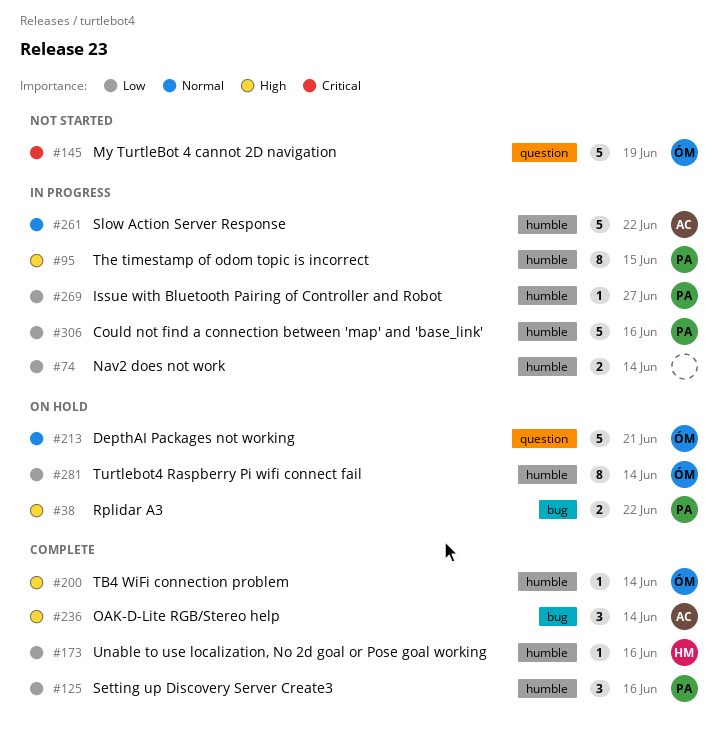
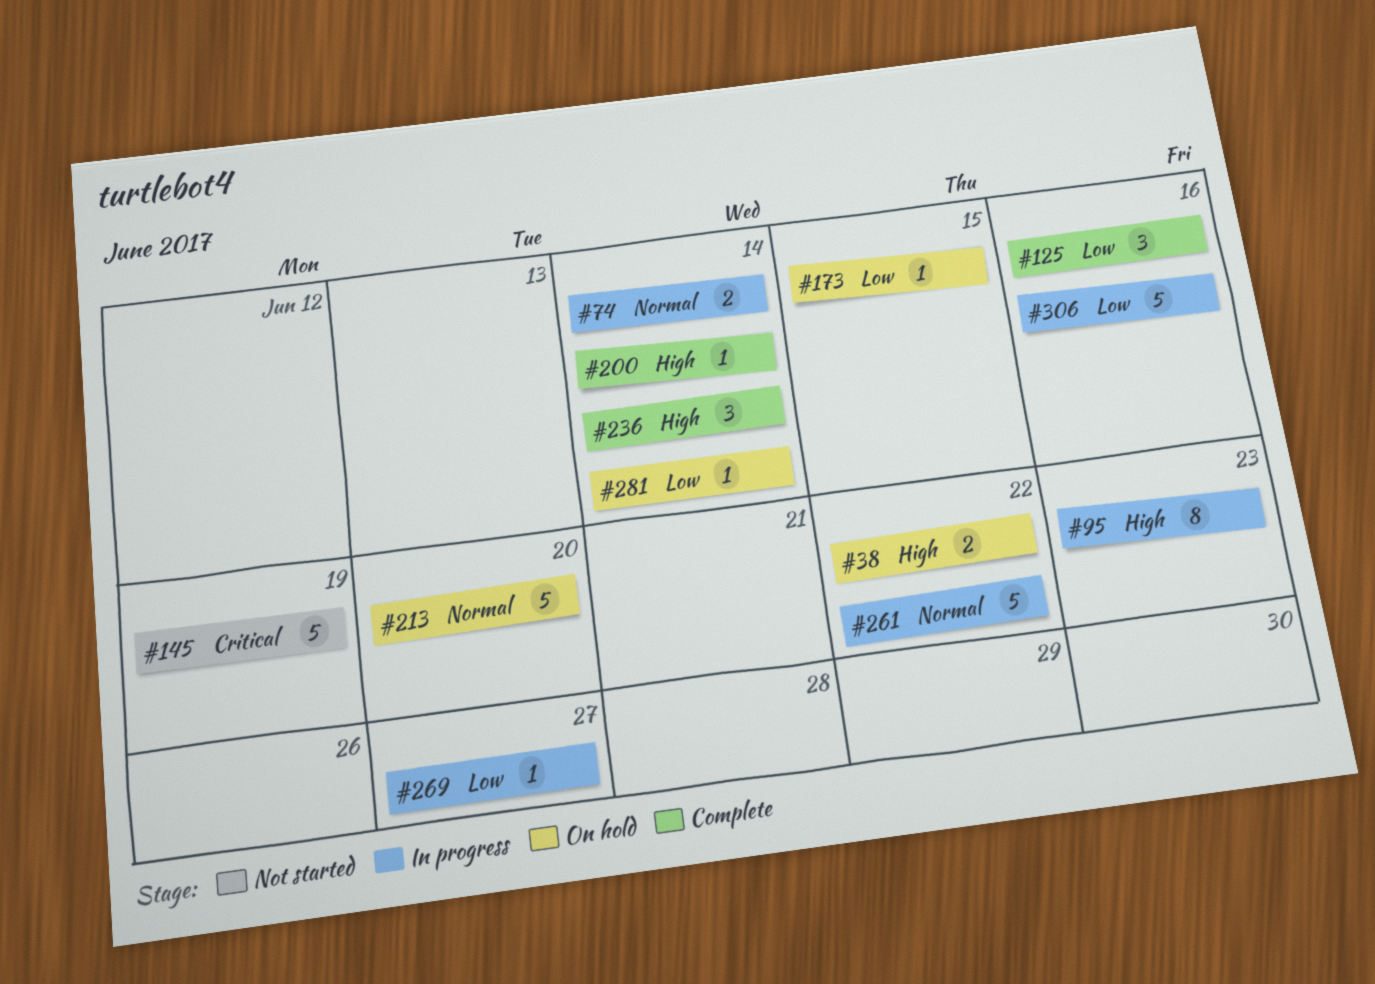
#74, priority: Low -> Normal
#95, due: Jun 15 -> Jun 23
#173, status: Complete -> On hold
#173, due: Jun 16 -> Jun 15
#213, due: Jun 21 -> Jun 20
#281, estimate: 8 -> 1

